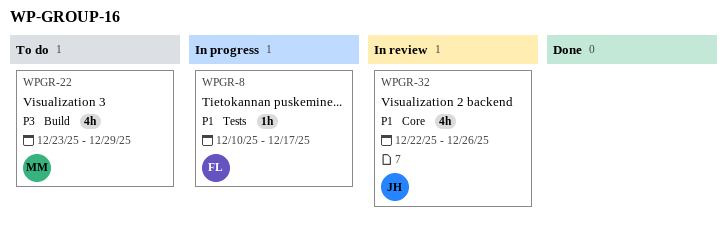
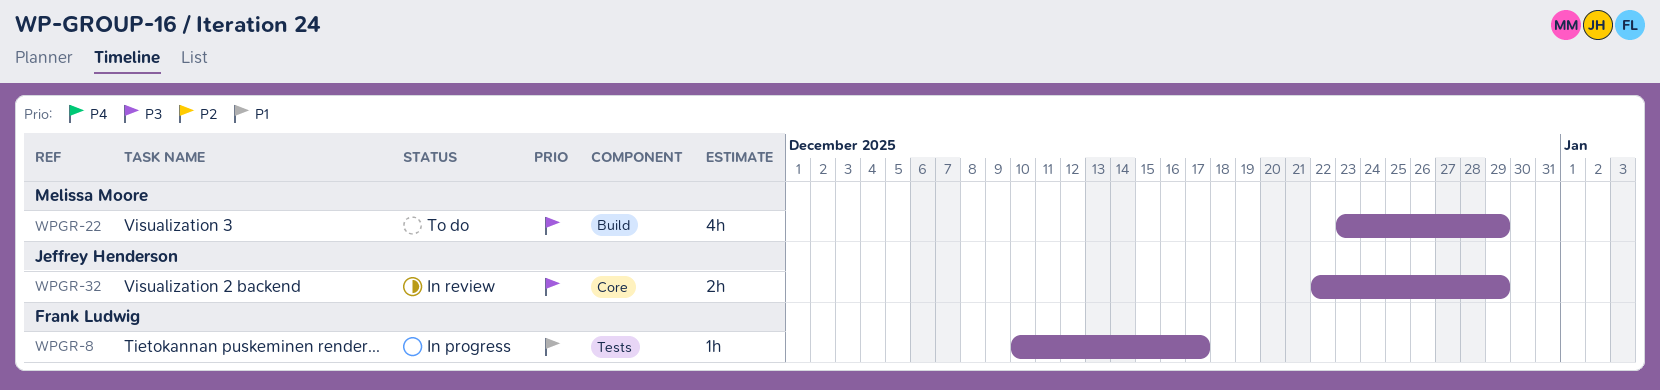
WPGR-32, priority: P1 -> P3
WPGR-32, estimate: 4h -> 2h
WPGR-32, due: Dec 26 -> Dec 29

